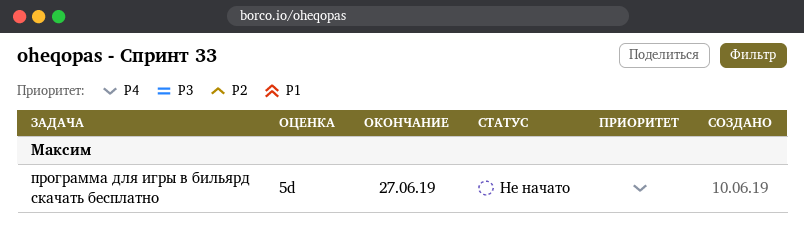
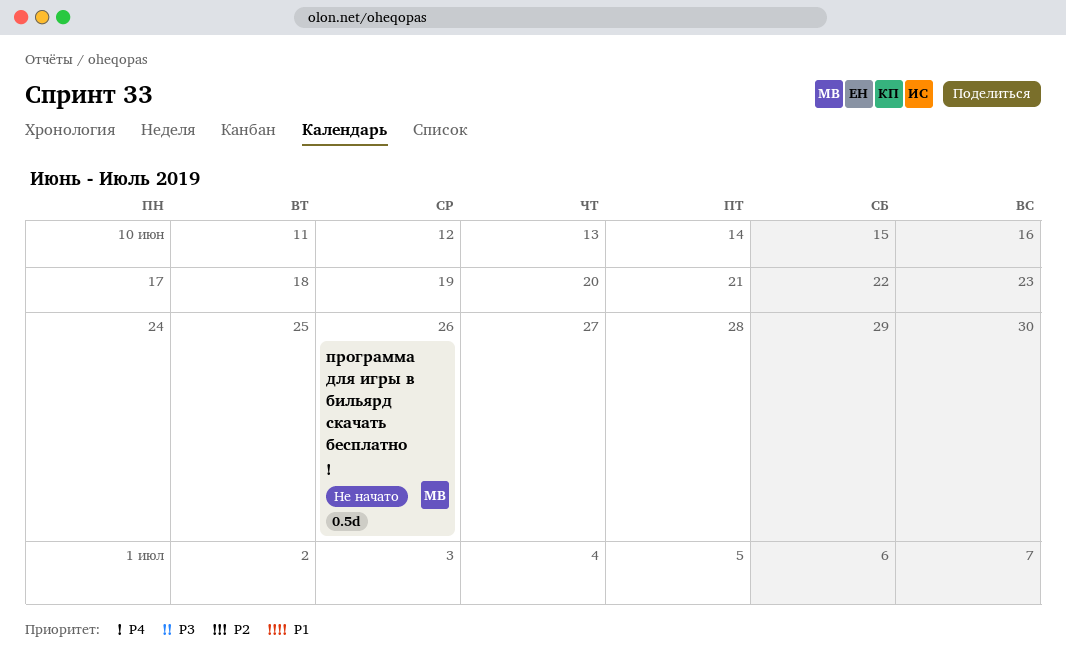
программа для игры в бильярд скачать бесплатно, estimate: 5d -> 0.5d
программа для игры в бильярд скачать бесплатно, due: Jun 27 -> Jun 26

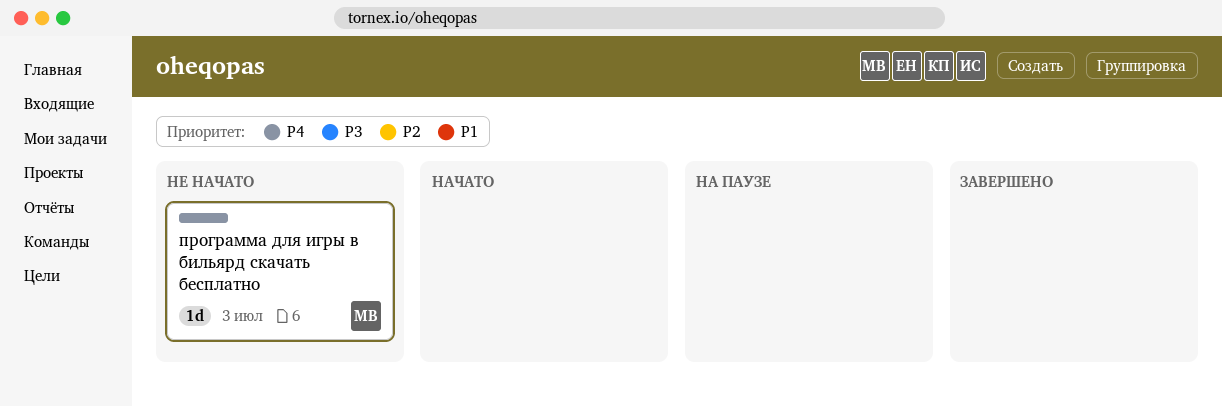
программа для игры в бильярд скачать бесплатно, estimate: 0.5d -> 1d
программа для игры в бильярд скачать бесплатно, due: Jun 26 -> Jul 3

